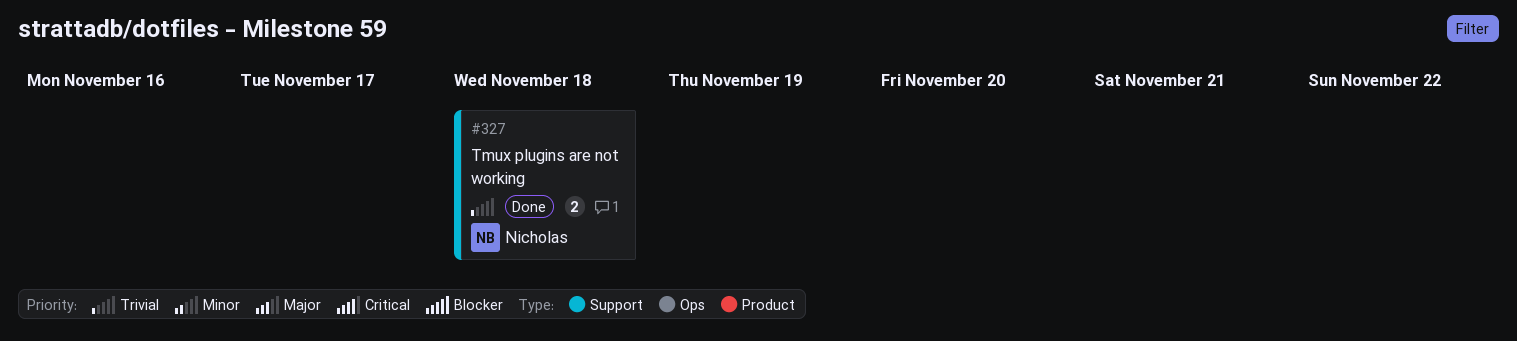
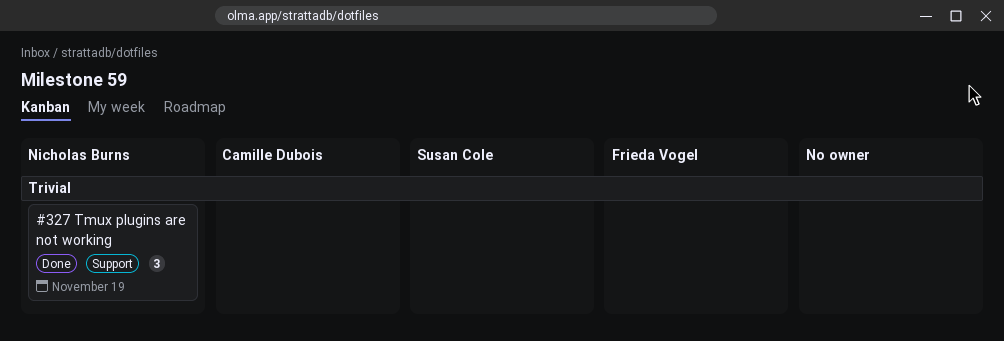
#327, estimate: 2 -> 3
#327, due: Nov 18 -> Nov 19

